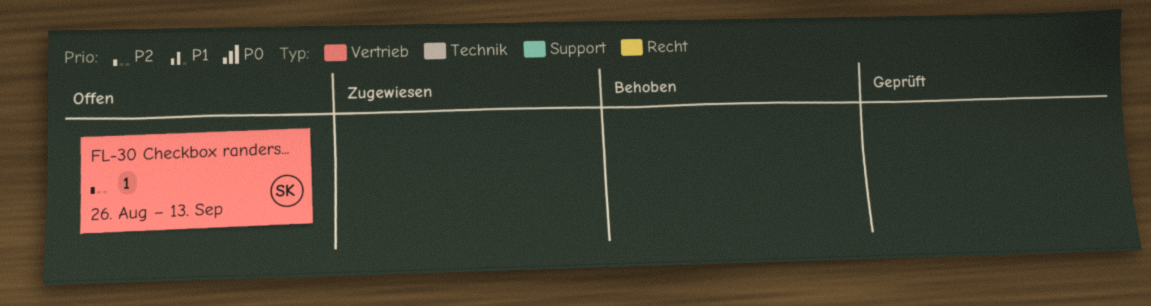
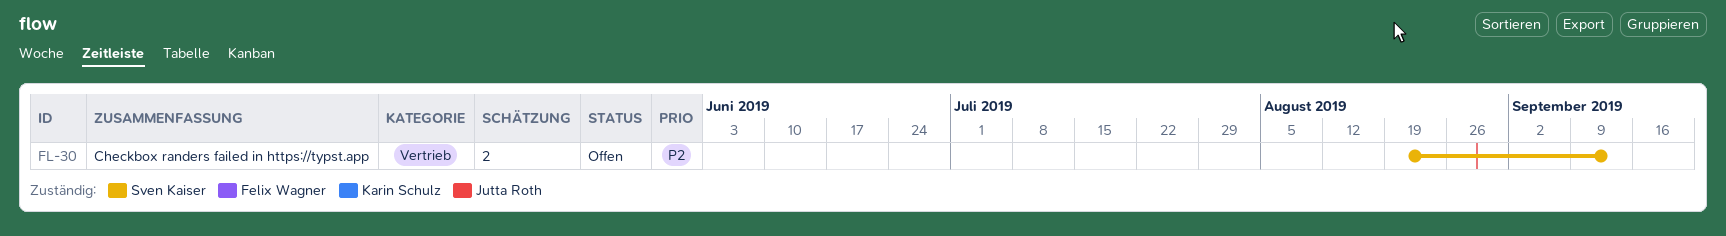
FL-30, estimate: 1 -> 2
FL-30, start: Aug 26 -> Aug 19

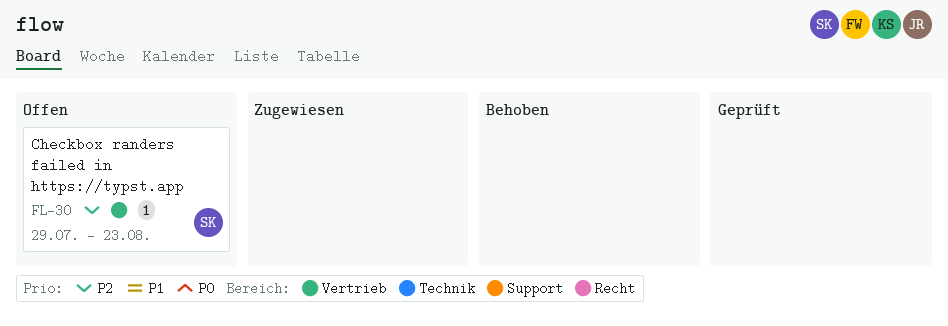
FL-30, estimate: 2 -> 1
FL-30, start: Aug 19 -> Jul 29
FL-30, due: Sep 13 -> Aug 23

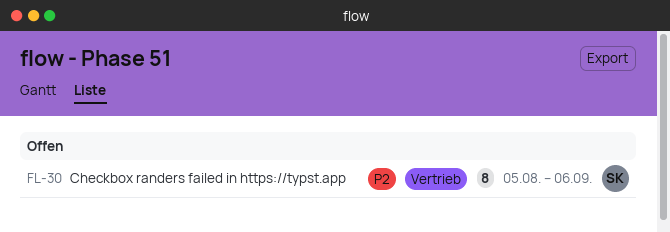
FL-30, estimate: 1 -> 8
FL-30, start: Jul 29 -> Aug 5
FL-30, due: Aug 23 -> Sep 6

